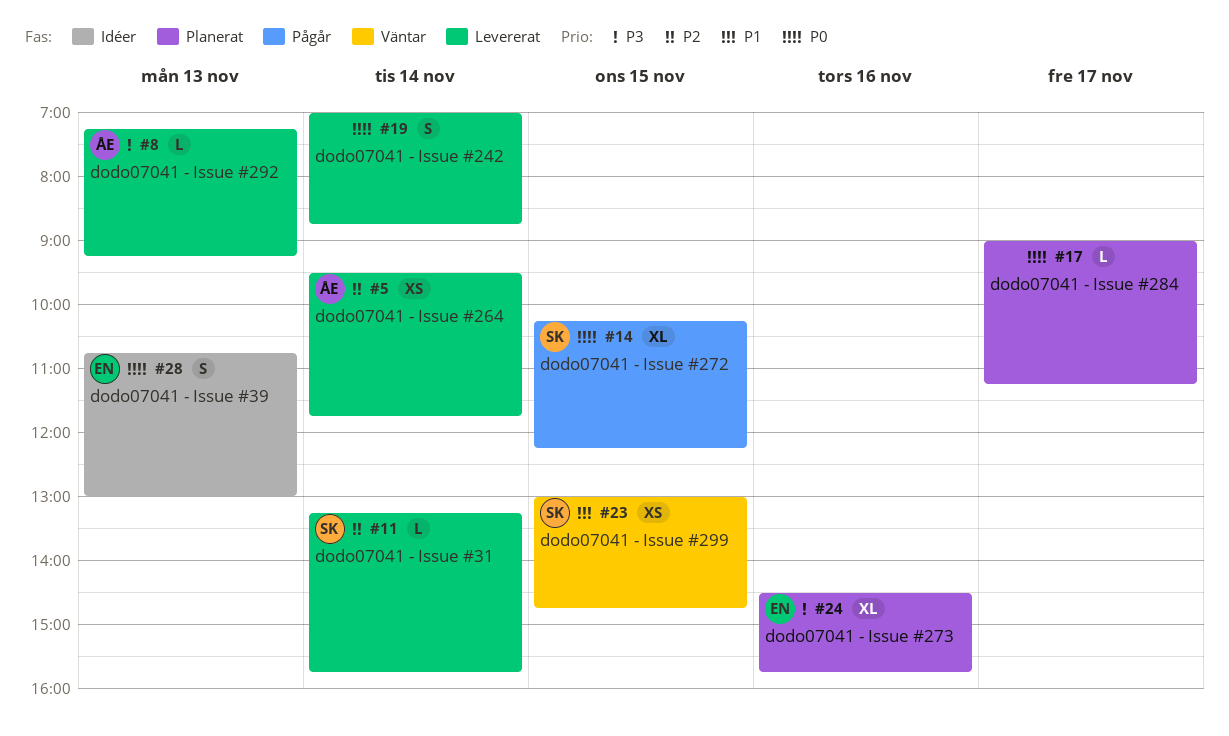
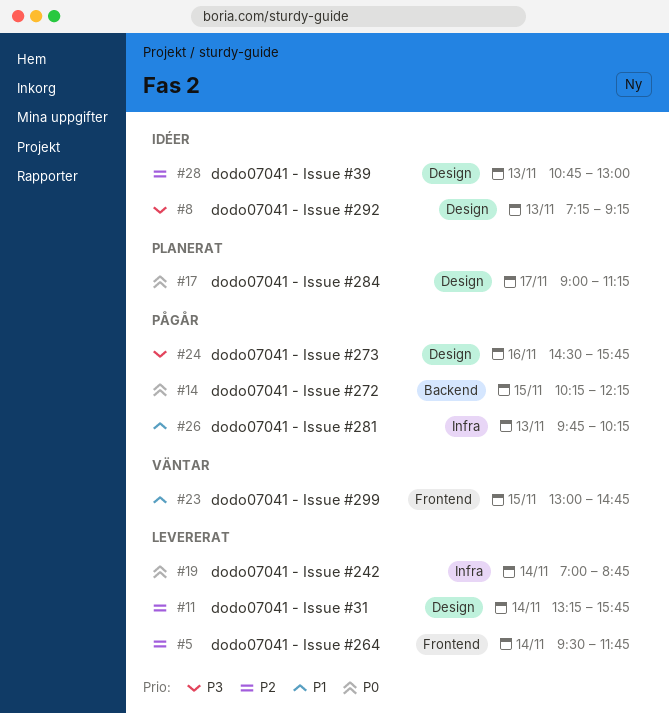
#8, status: Levererat -> Idéer
#24, status: Planerat -> Pågår
#26: none -> present
#28, priority: P0 -> P2

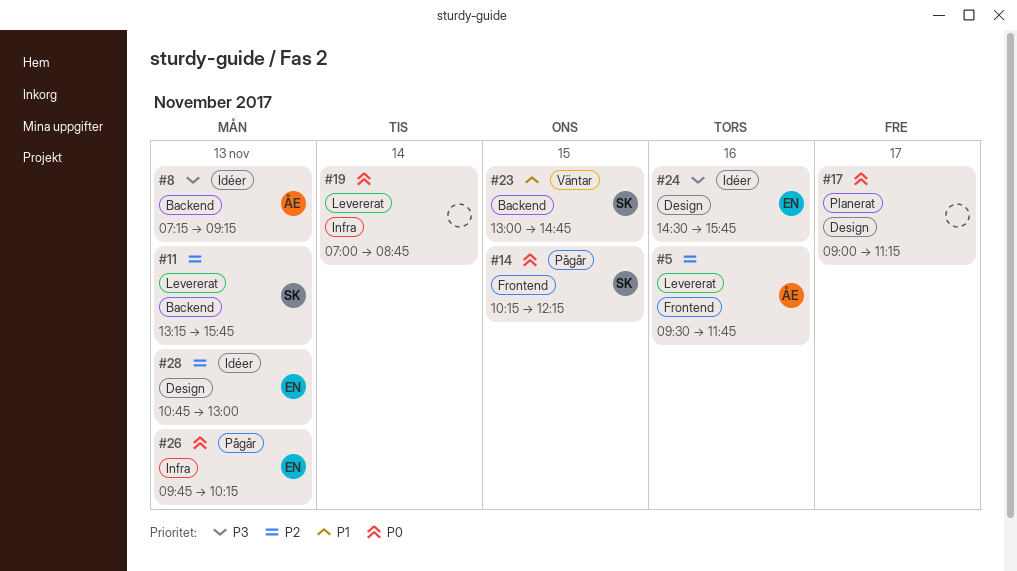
#5, day: Nov 14 -> Nov 16
#8, label: Design -> Backend
#11, label: Design -> Backend
#11, day: Nov 14 -> Nov 13
#14, label: Backend -> Frontend
#23, label: Frontend -> Backend
#24, status: Pågår -> Idéer
#26, priority: P1 -> P0

